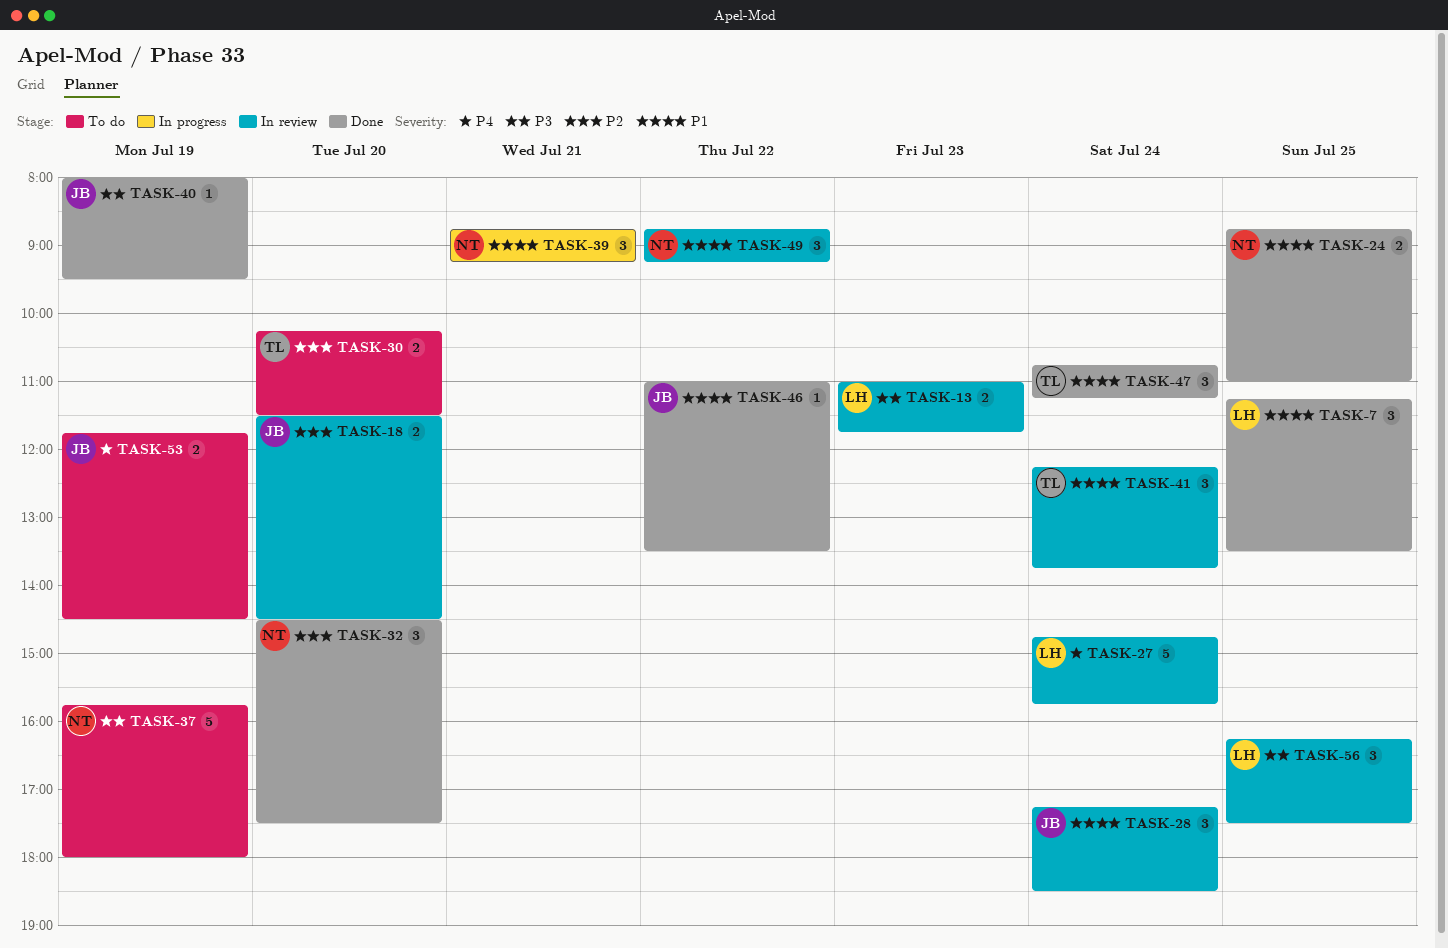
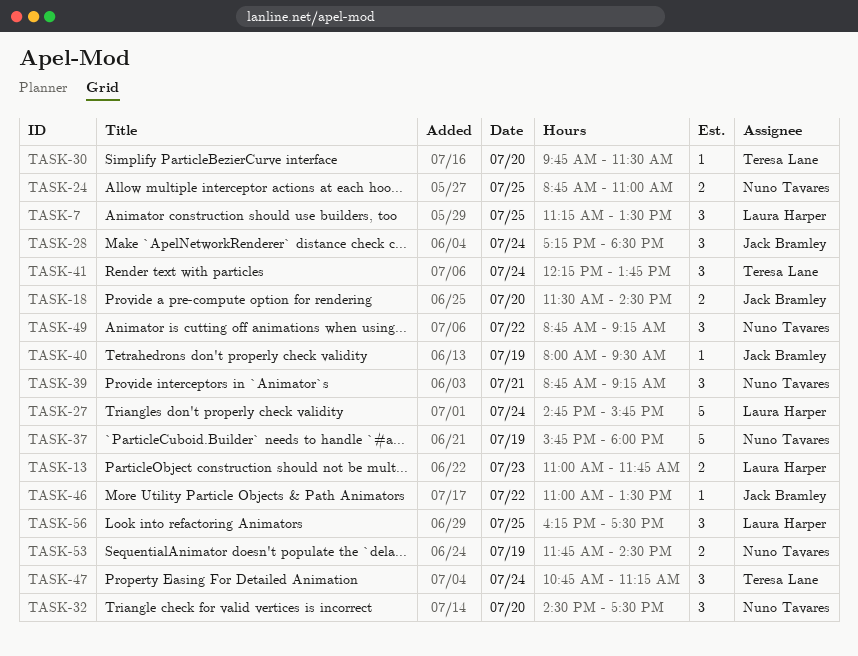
TASK-30, estimate: 2 -> 1
TASK-30, begins: 10:15 -> 09:45
TASK-53, owner: Jack Bramley -> Nuno Tavares

